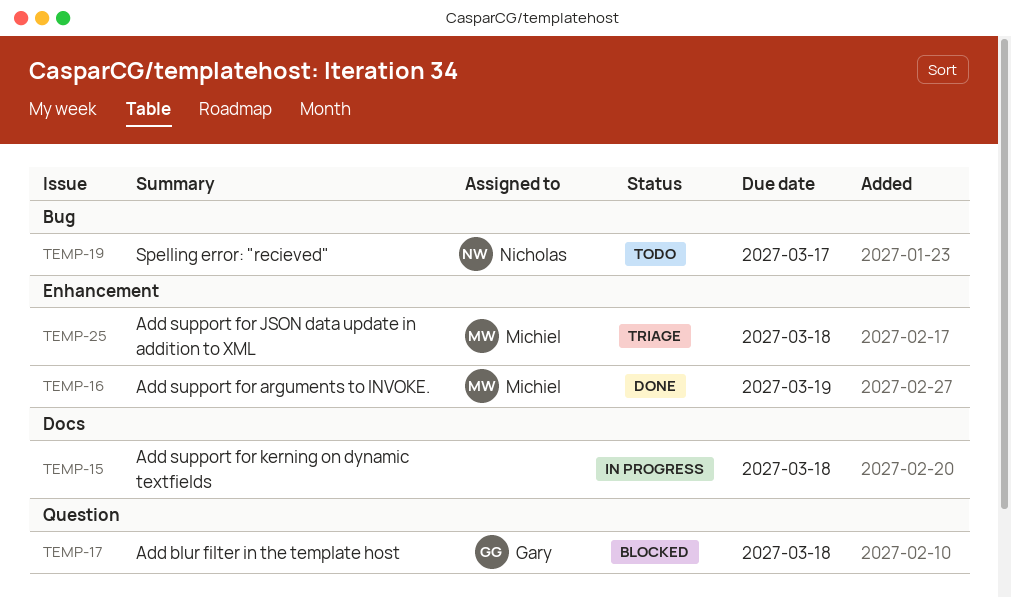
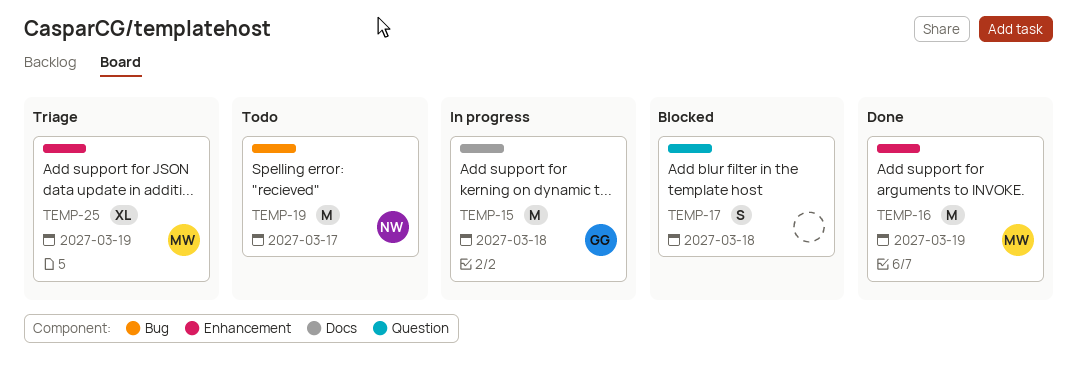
TEMP-15, owner: none -> Gary
TEMP-17, owner: Gary -> none
TEMP-25, due: Mar 18 -> Mar 19

